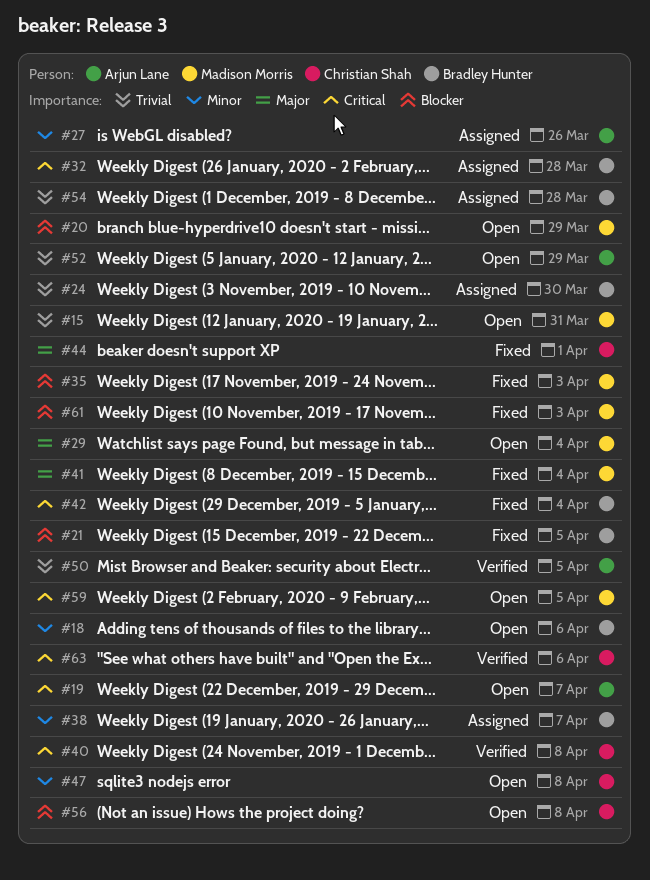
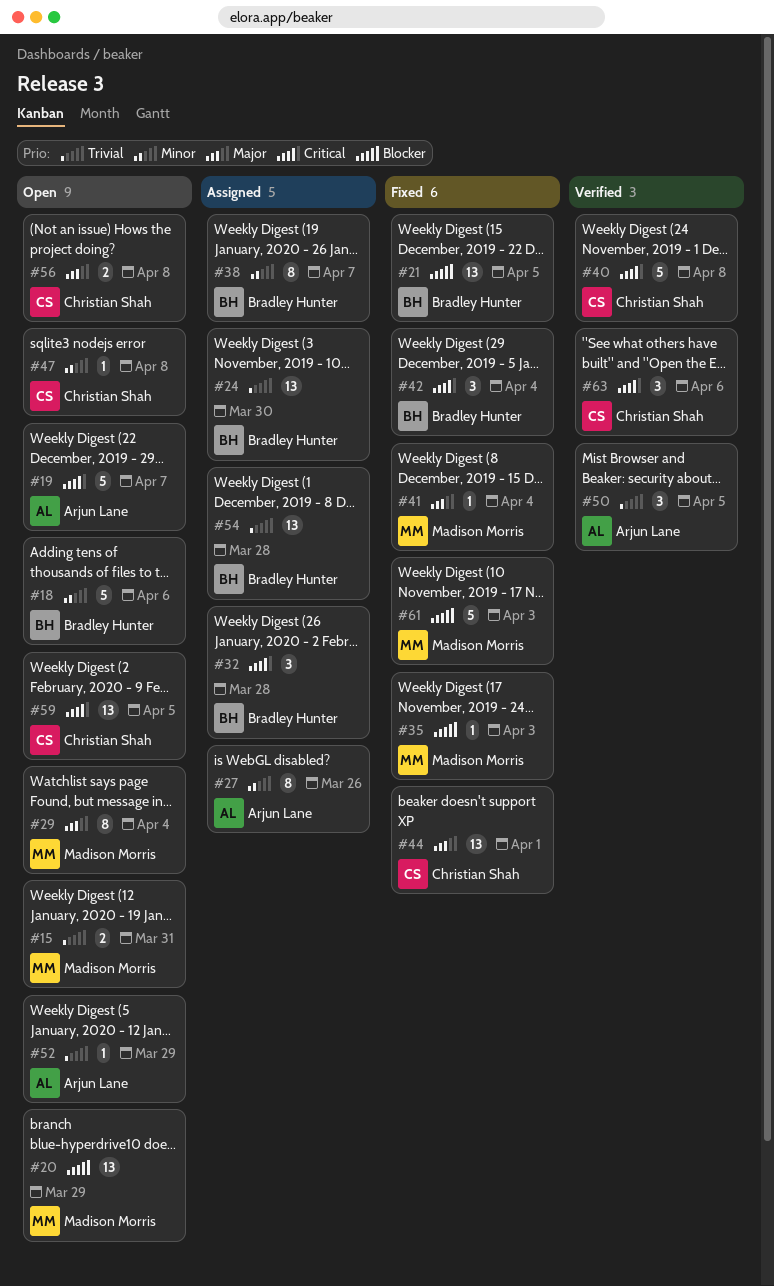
#56, priority: Blocker -> Major
#59, owner: Madison Morris -> Christian Shah

